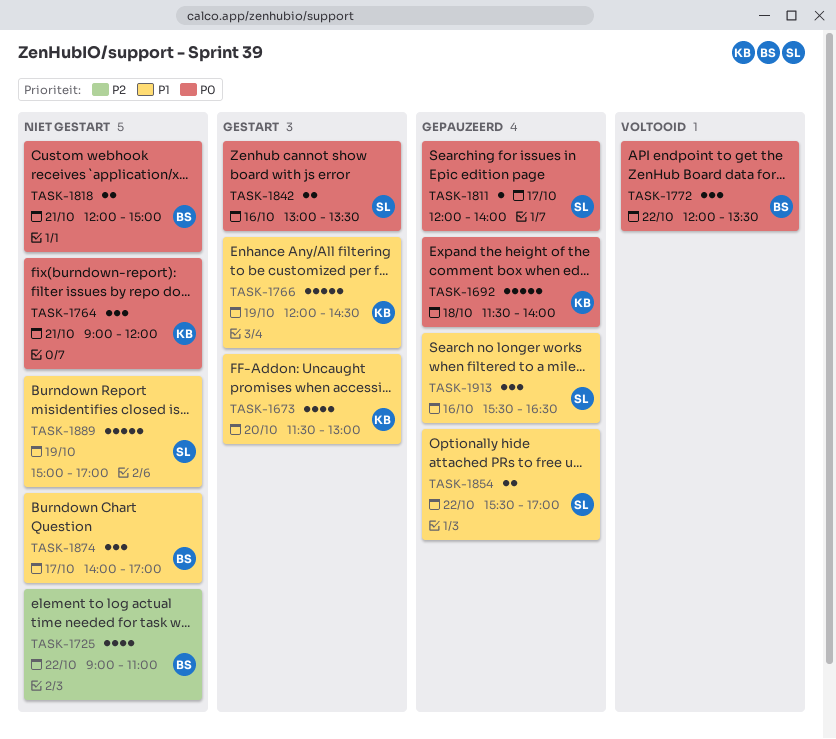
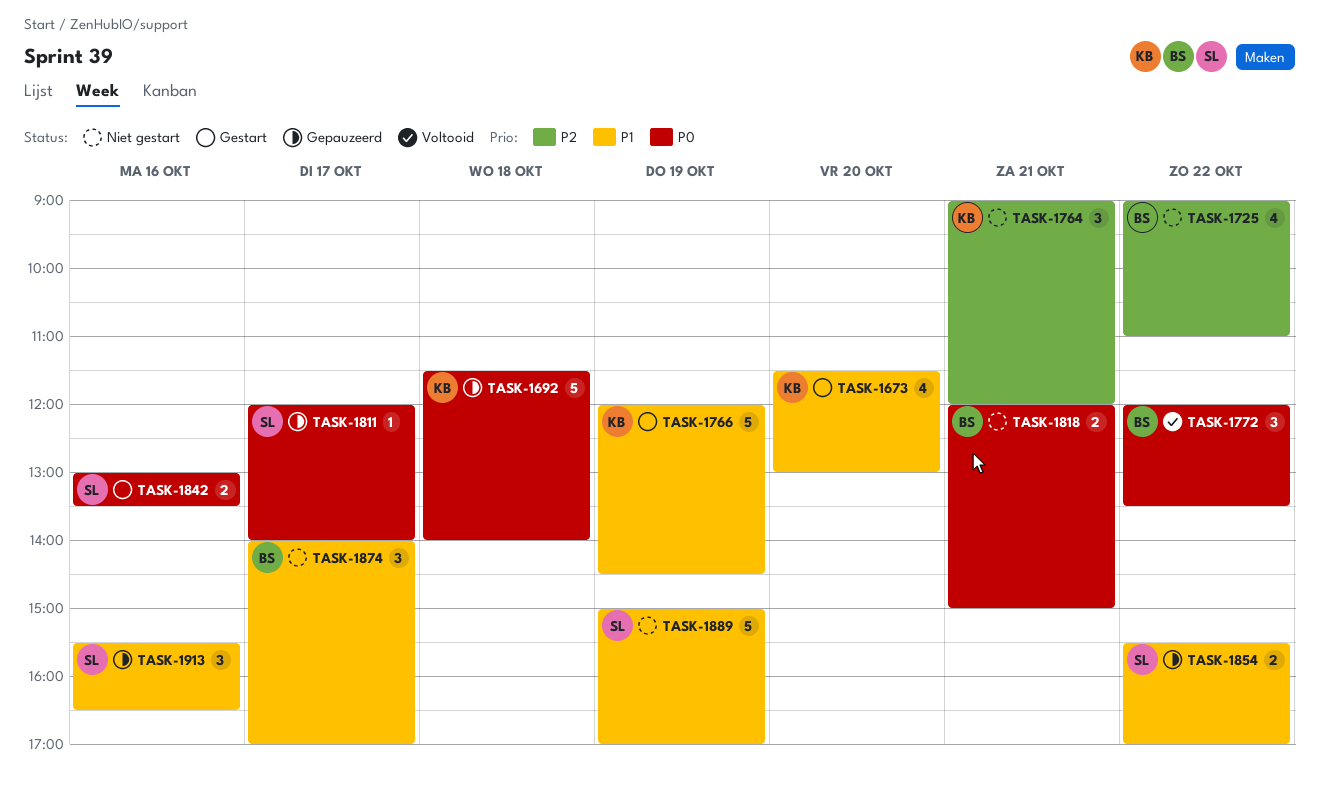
TASK-1764, priority: P0 -> P2

